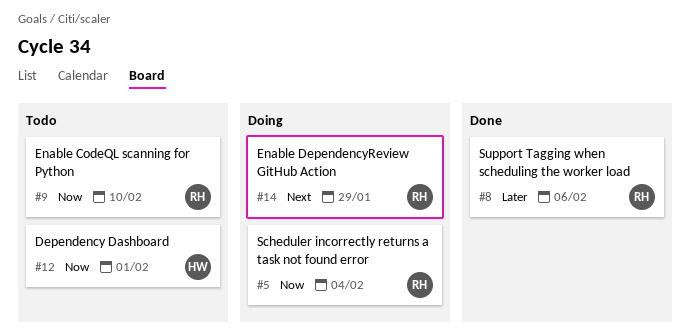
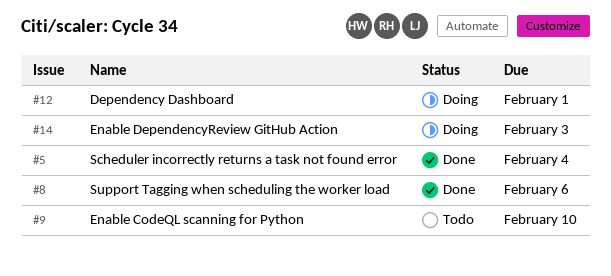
#5, status: Doing -> Done
#12, status: Todo -> Doing
#14, due: Jan 29 -> Feb 3

